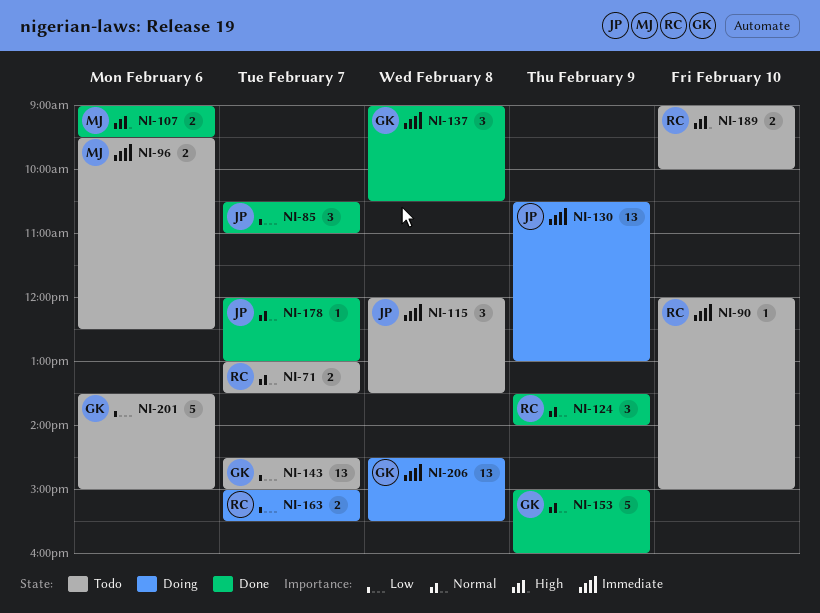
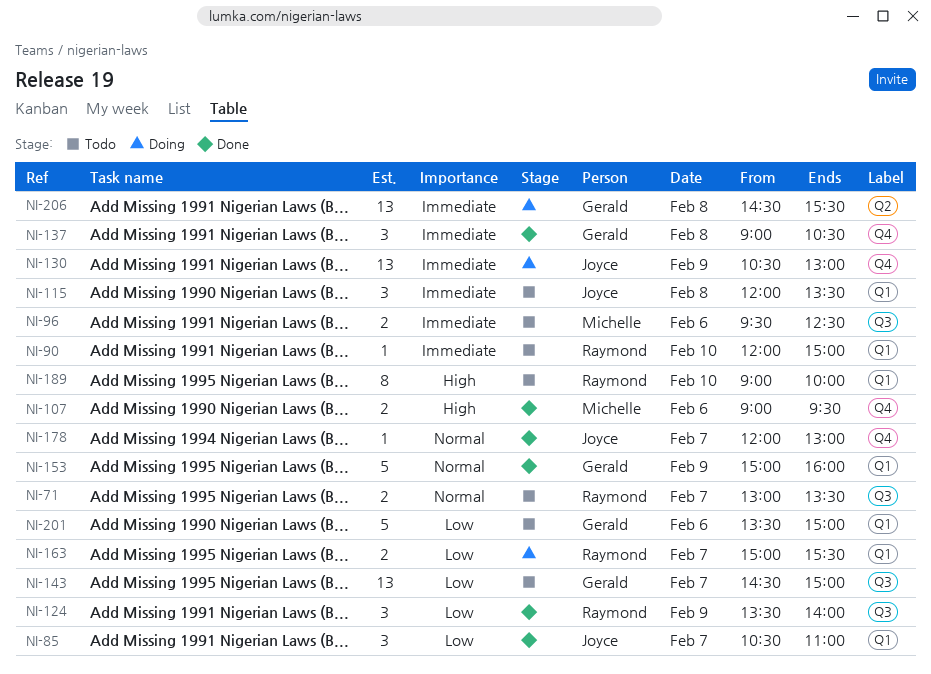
NI-124, priority: Normal -> Low
NI-189, estimate: 2 -> 8

